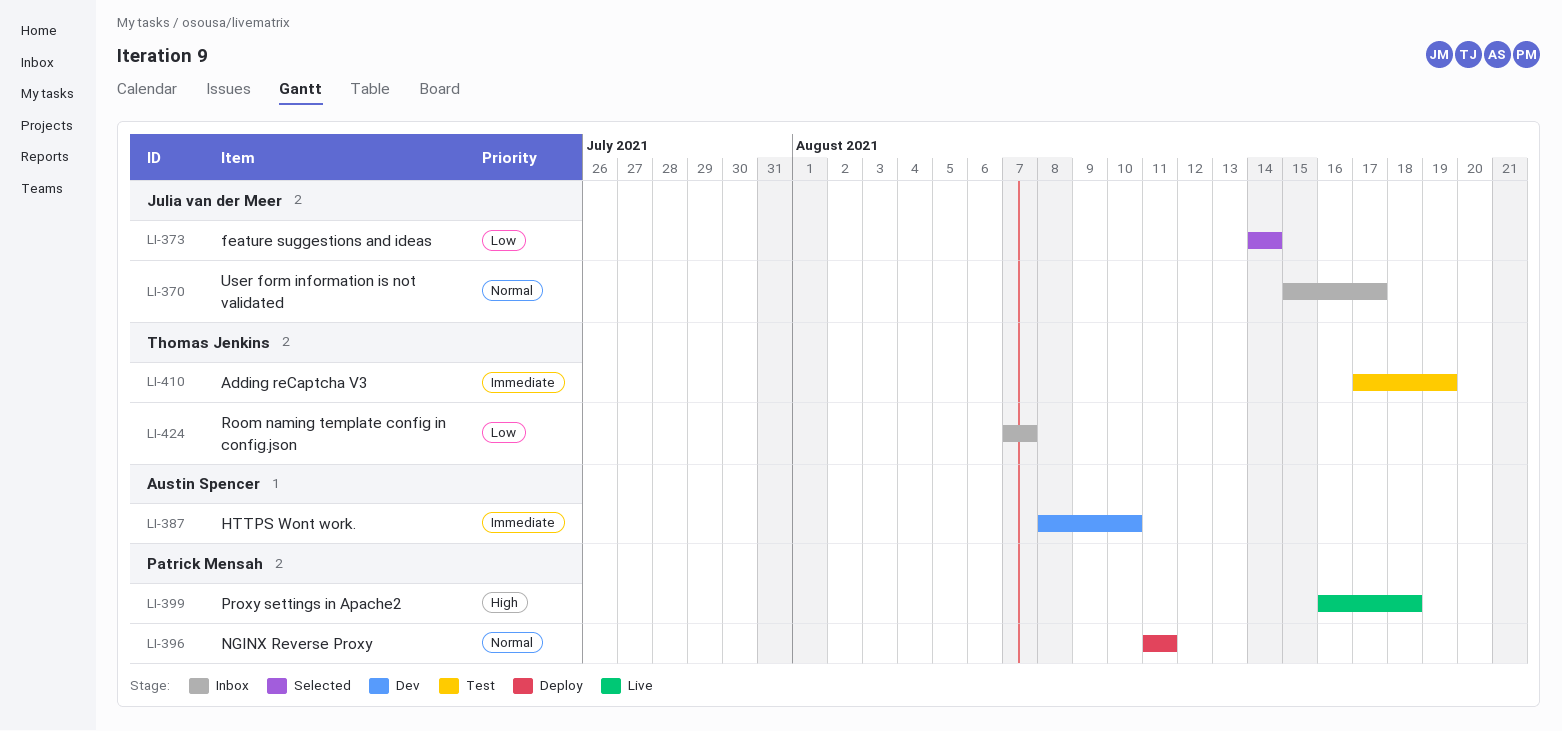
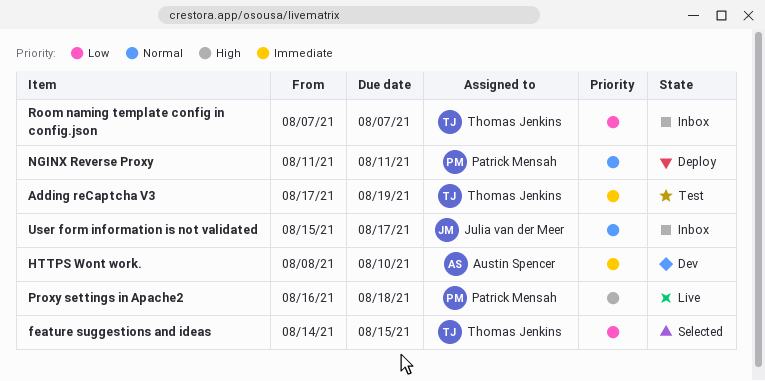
feature suggestions and ideas, owner: Julia van der Meer -> Thomas Jenkins
feature suggestions and ideas, due: Aug 14 -> Aug 15

